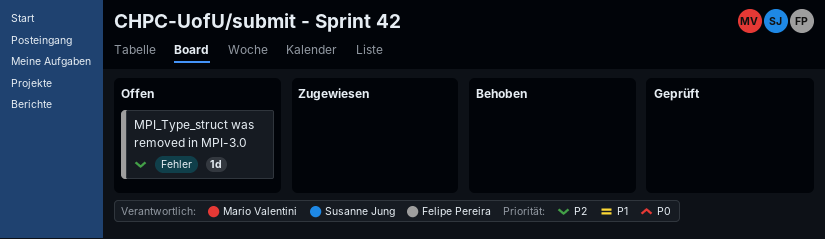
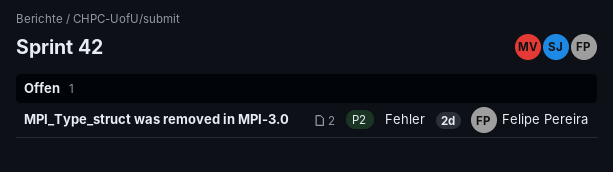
MPI_Type_struct was removed in MPI-3.0, estimate: 1d -> 2d

